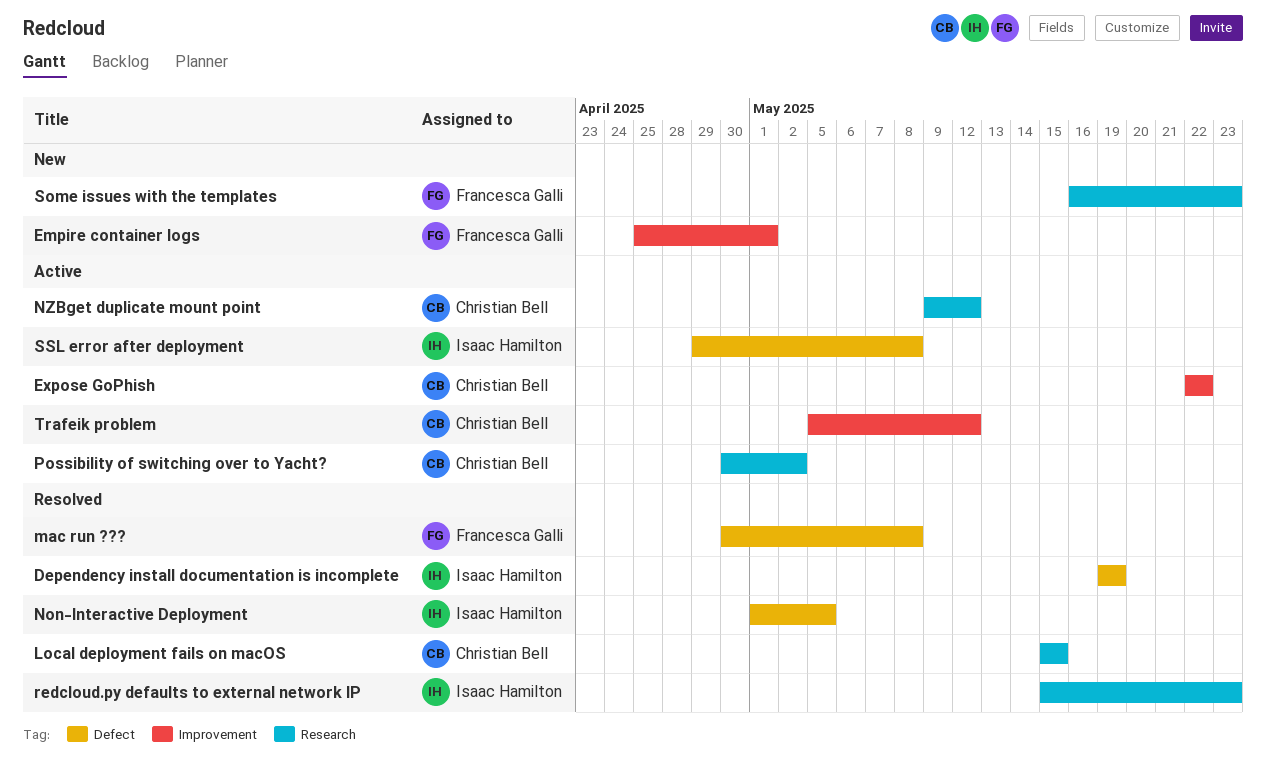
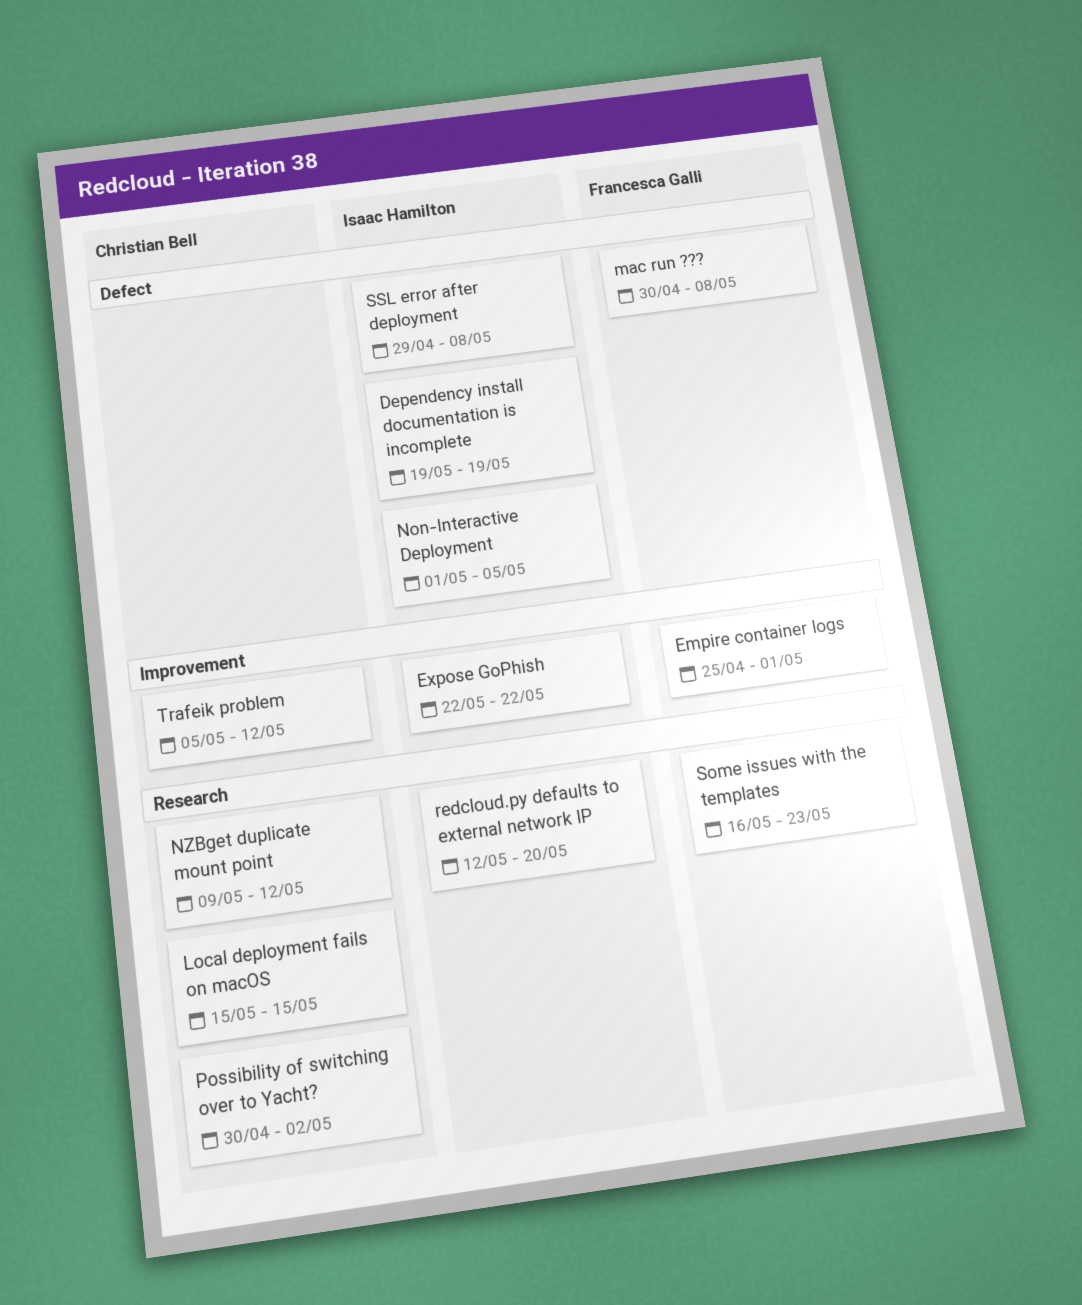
Expose GoPhish, owner: Christian Bell -> Isaac Hamilton
redcloud.py defaults to external network IP, start: May 15 -> May 12
redcloud.py defaults to external network IP, due: May 23 -> May 20

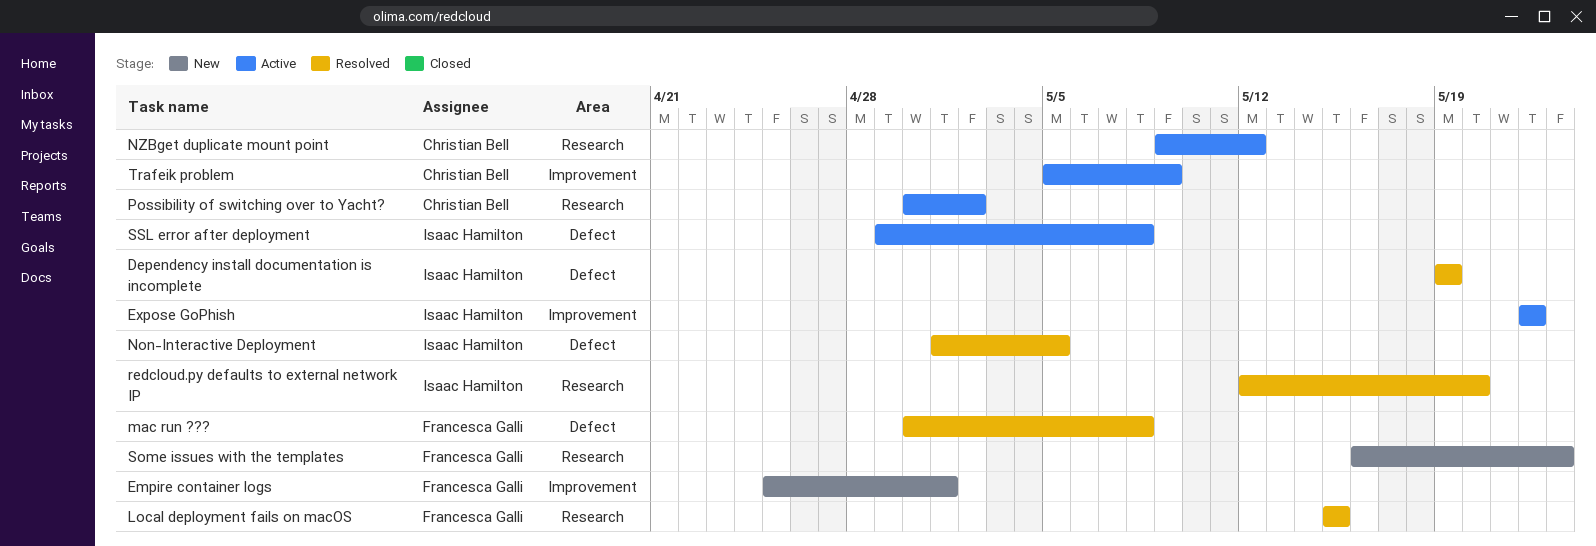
Local deployment fails on macOS, owner: Christian Bell -> Francesca Galli
Trafeik problem, due: May 12 -> May 9

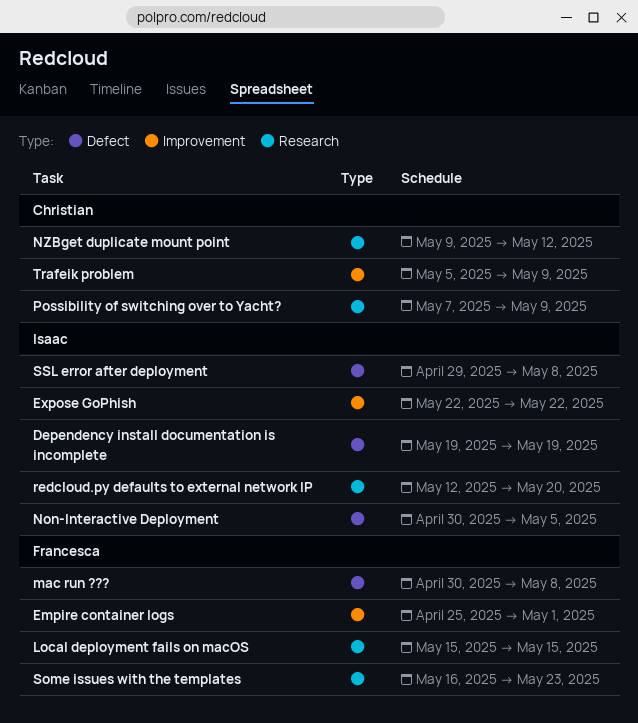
Non-Interactive Deployment, start: May 1 -> Apr 30
Possibility of switching over to Yacht?, start: Apr 30 -> May 7
Possibility of switching over to Yacht?, due: May 2 -> May 9

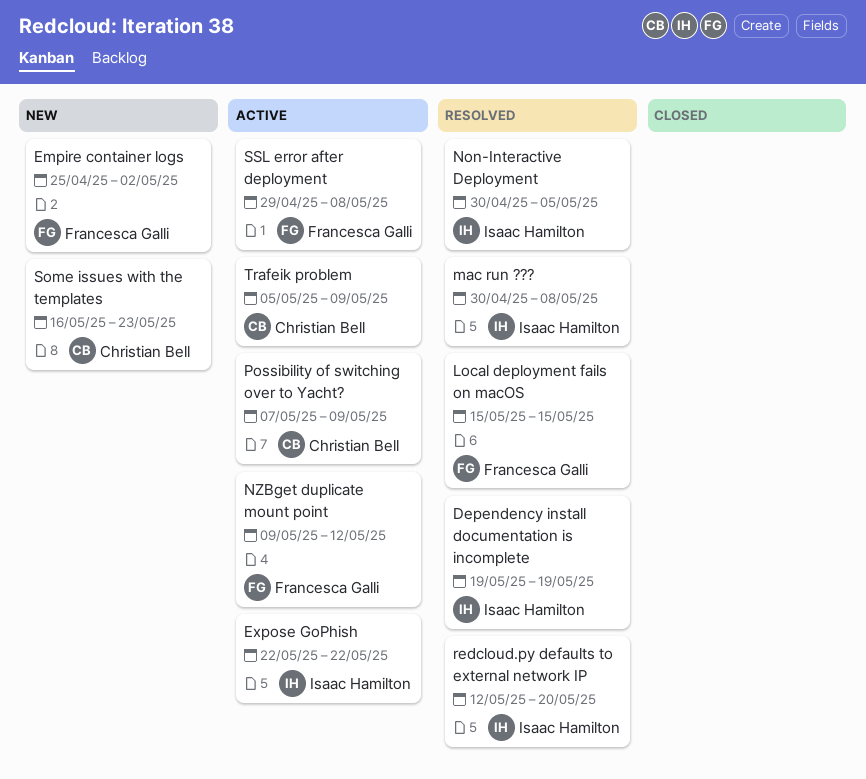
Empire container logs, due: May 1 -> May 2
mac run ???, owner: Francesca Galli -> Isaac Hamilton
NZBget duplicate mount point, owner: Christian Bell -> Francesca Galli
Some issues with the templates, owner: Francesca Galli -> Christian Bell
SSL error after deployment, owner: Isaac Hamilton -> Francesca Galli

